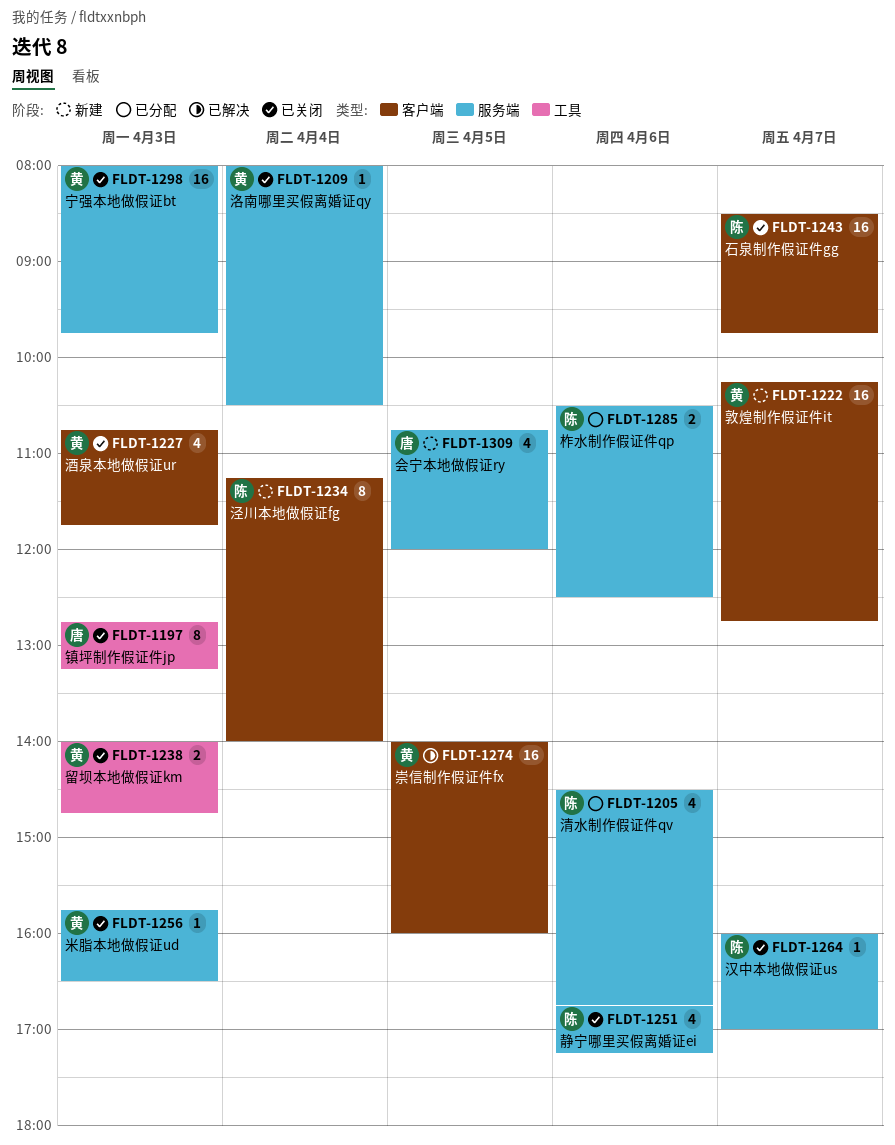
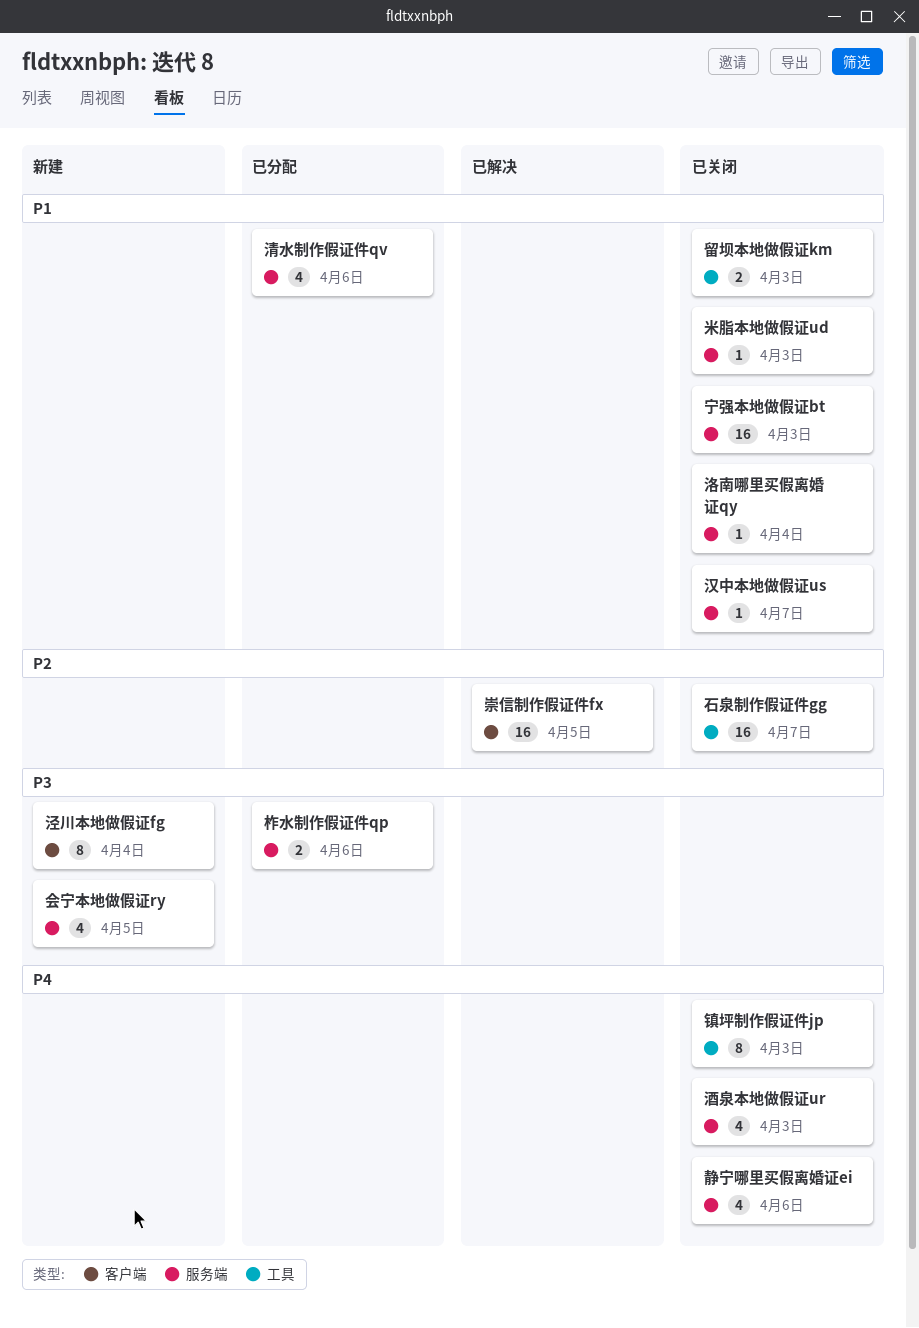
敦煌制作假证件it: present -> none
石泉制作假证件gg, label: 客户端 -> 工具
酒泉本地做假证ur, label: 客户端 -> 服务端

